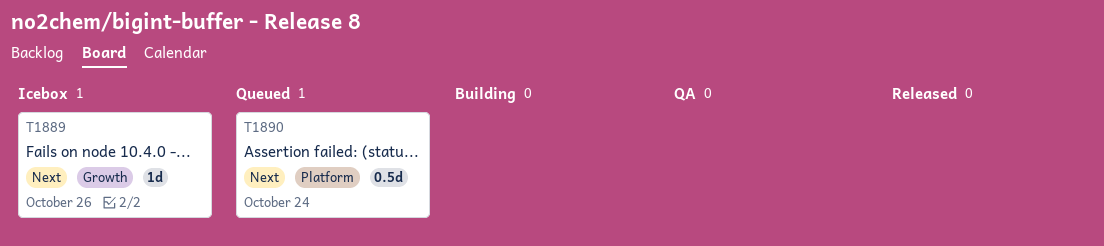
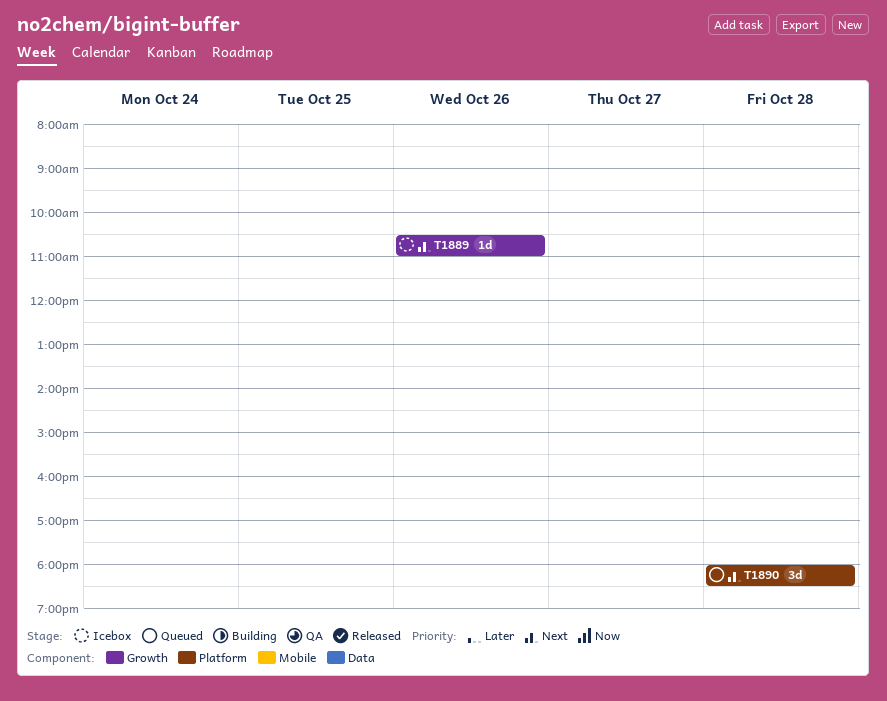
T1890, estimate: 0.5d -> 3d
T1890, day: Oct 24 -> Oct 28

